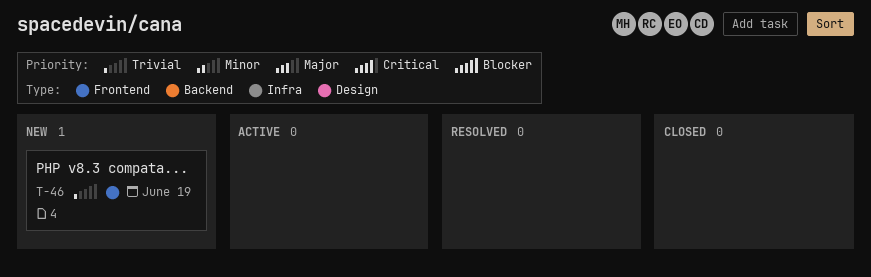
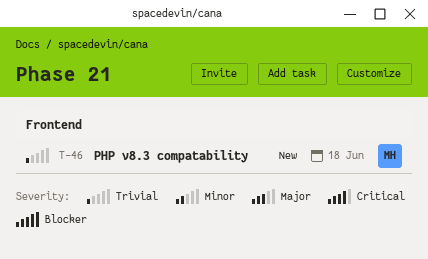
T-46, due: Jun 19 -> Jun 18

